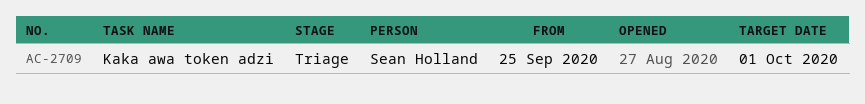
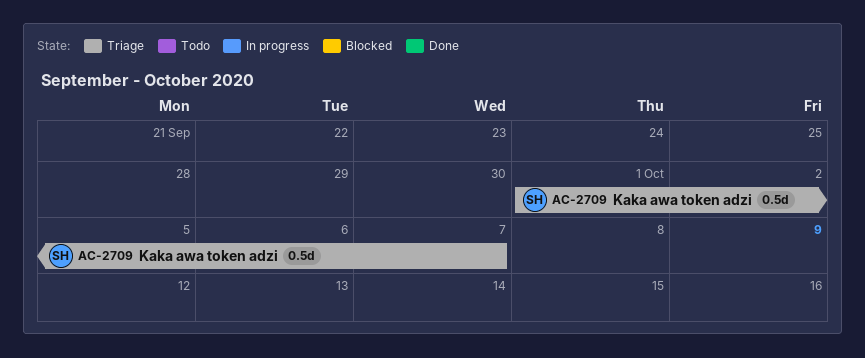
AC-2709, start: Sep 25 -> Oct 1
AC-2709, due: Oct 1 -> Oct 7

